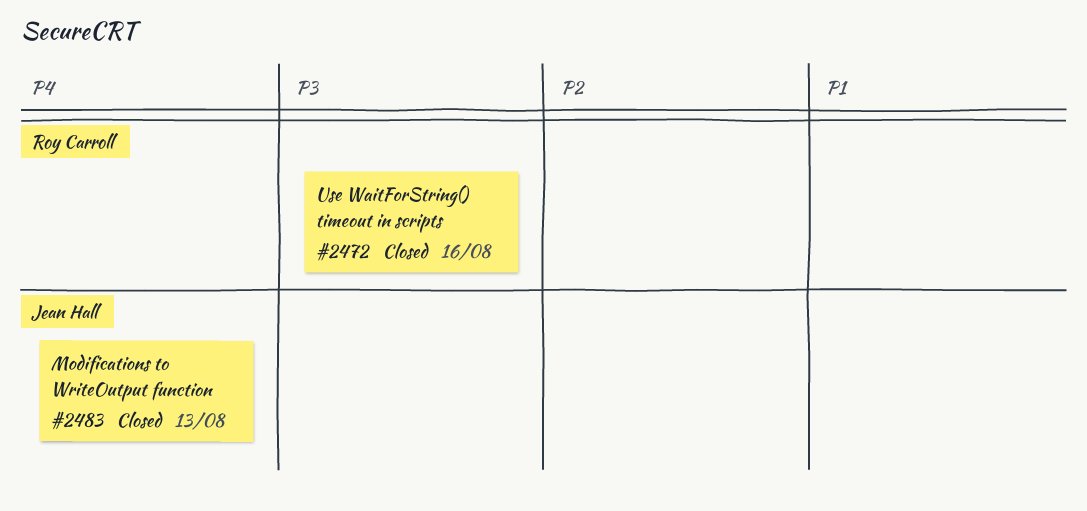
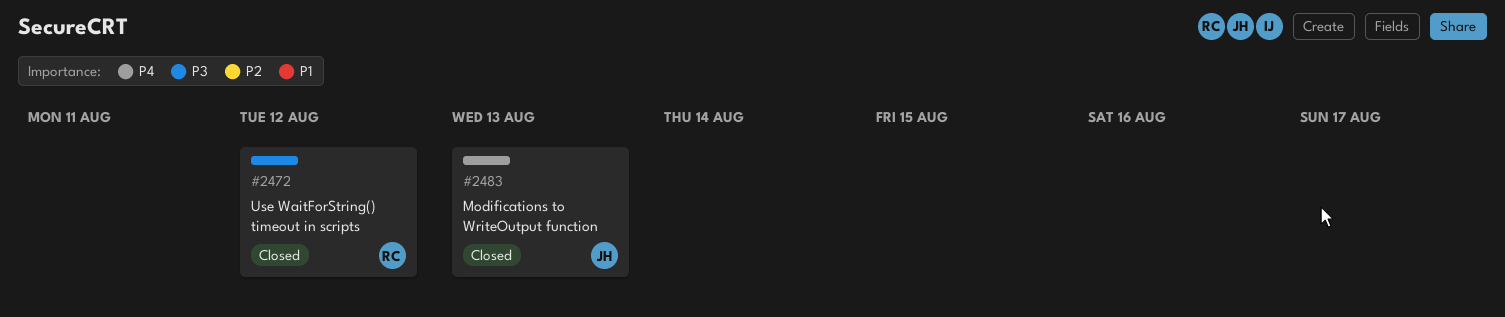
#2472, due: Aug 16 -> Aug 12

